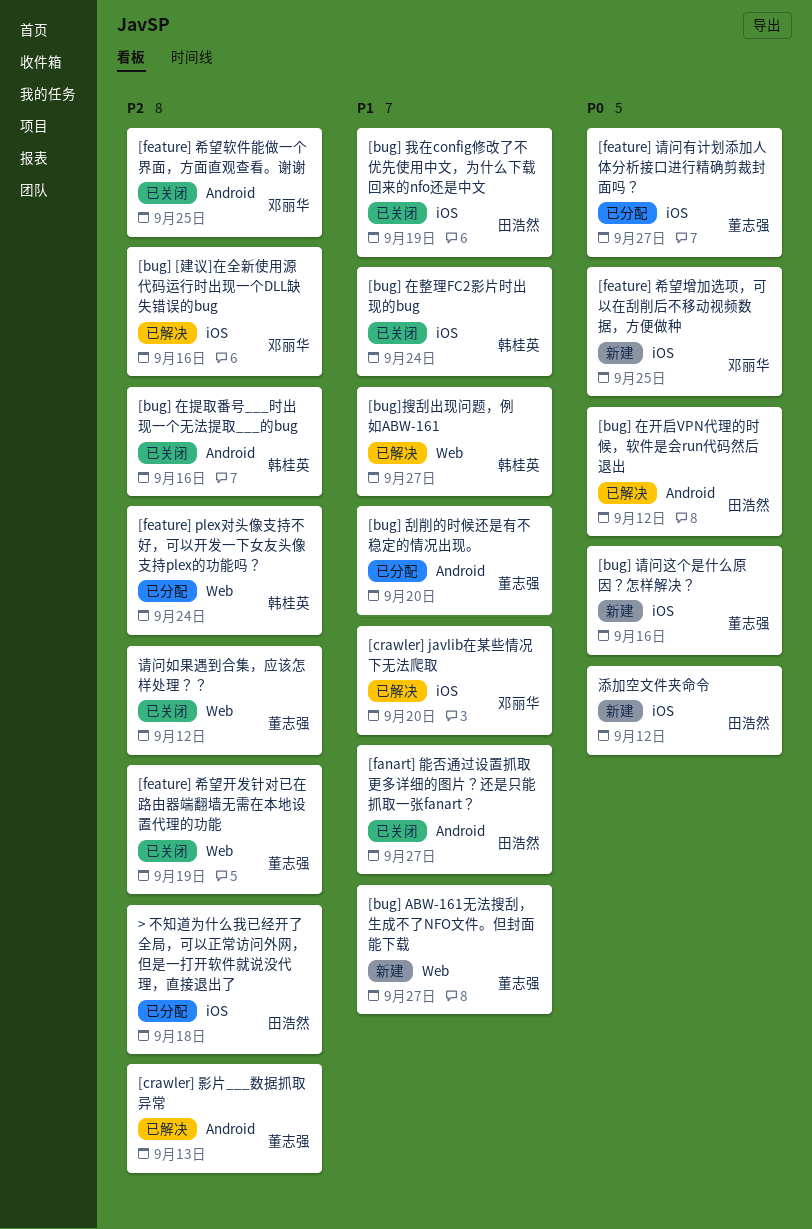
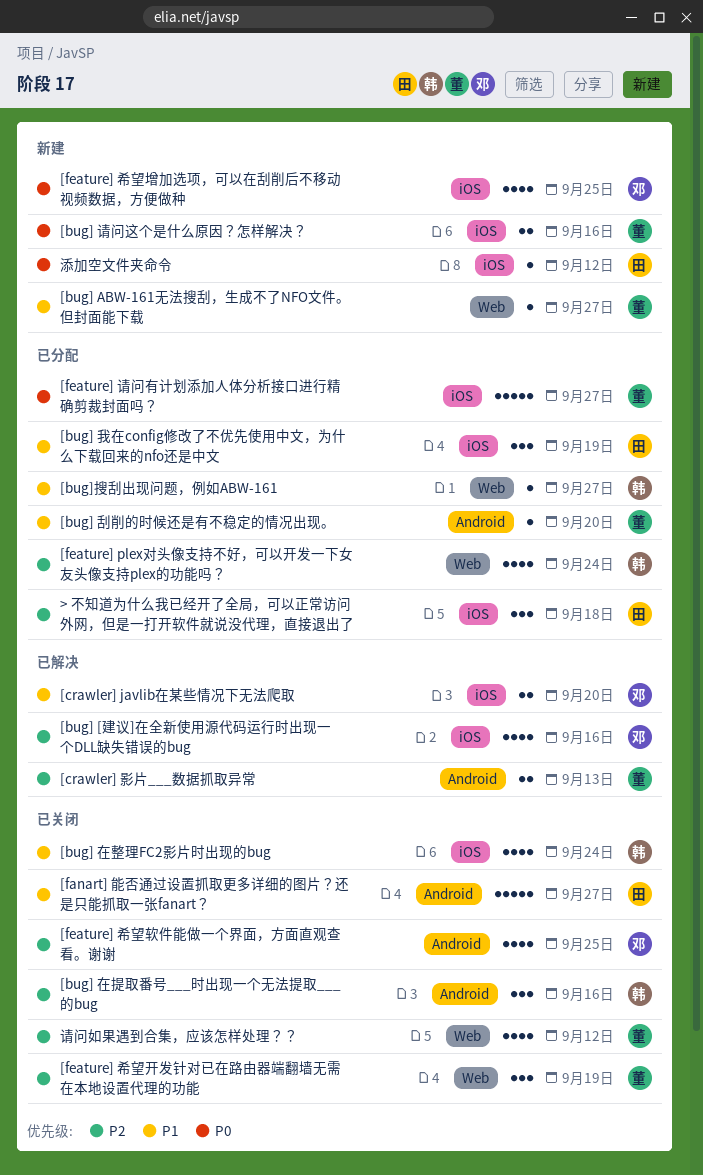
[bug] 在开启VPN代理的时候，软件是会run代码然后退出: present -> none
[bug] 我在config修改了不优先使用中文，为什么下载回来的nfo还是中文, status: 已关闭 -> 已分配
[bug]搜刮出现问题，例如ABW-161, status: 已解决 -> 已分配

